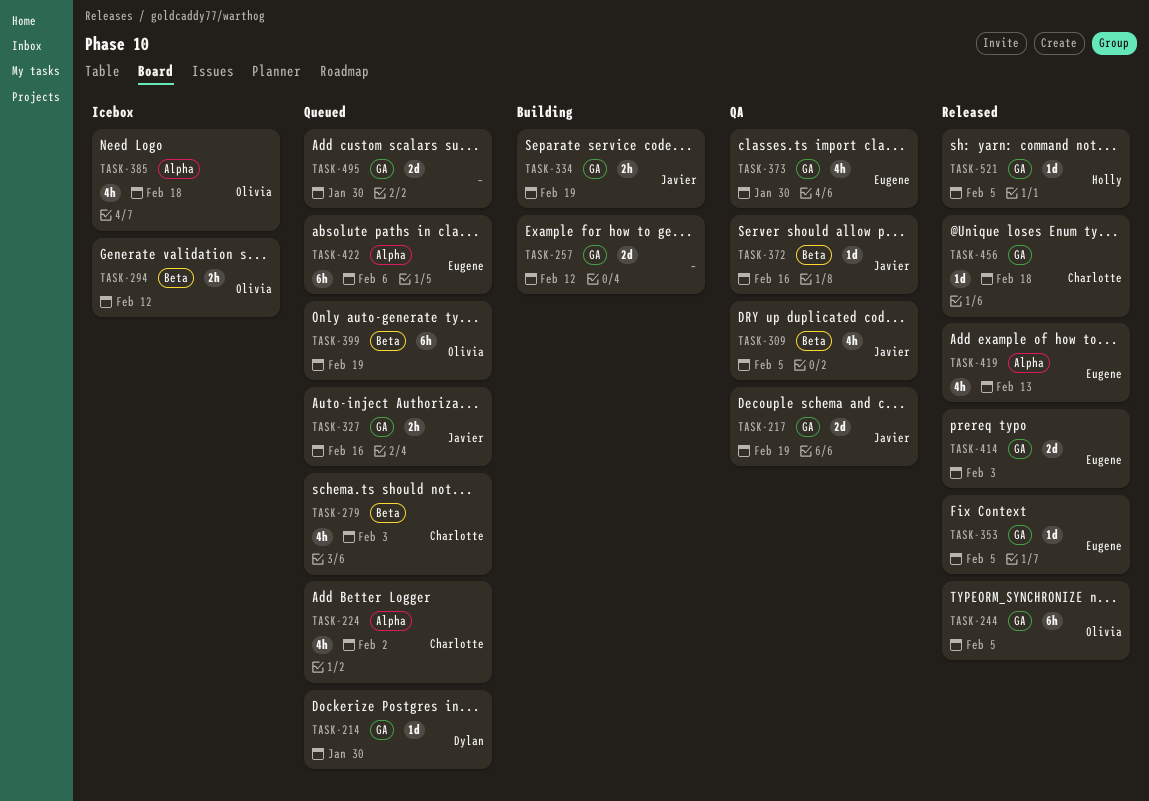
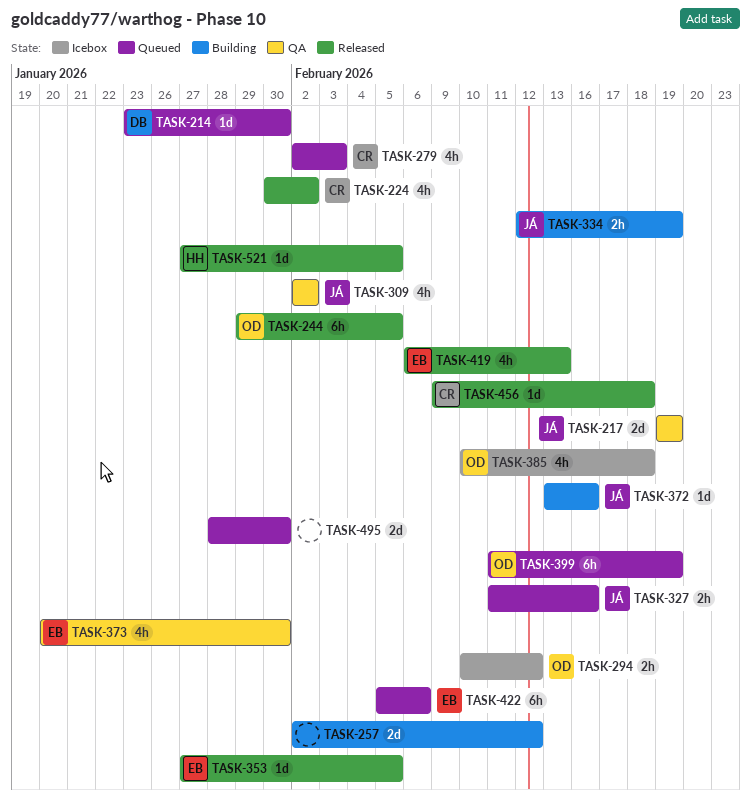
TASK-224, status: Queued -> Released
TASK-309, due: Feb 5 -> Feb 2
TASK-372, status: QA -> Building
TASK-414: present -> none

